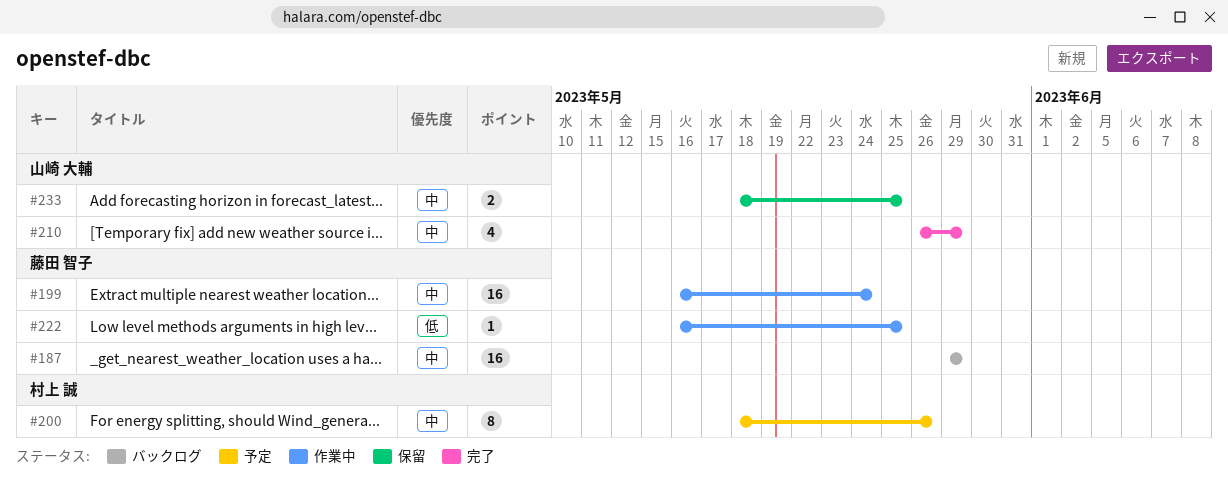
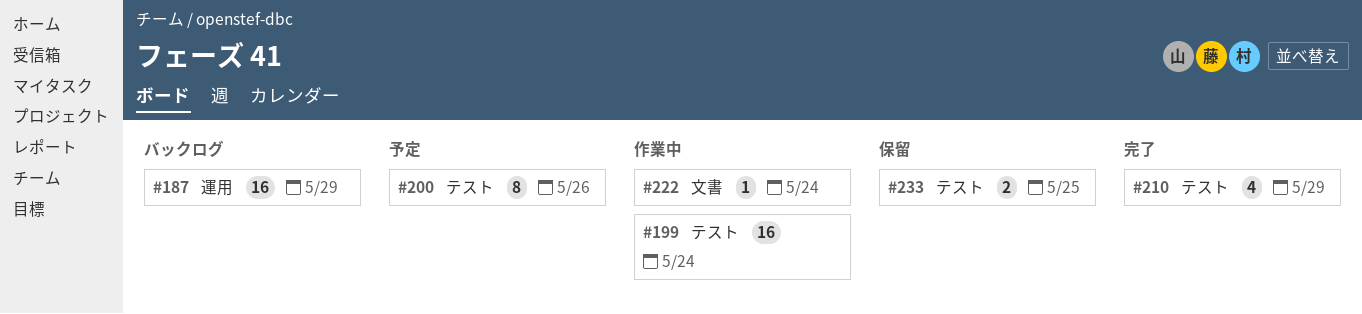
#222, due: May 25 -> May 24

